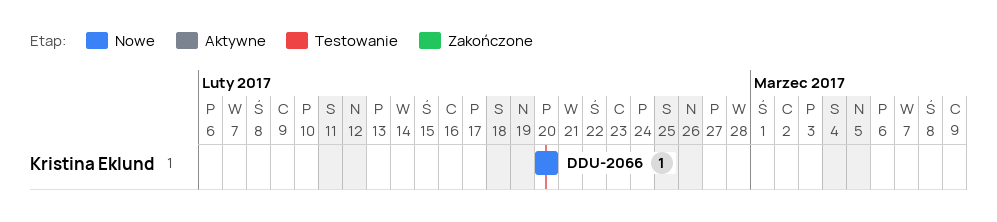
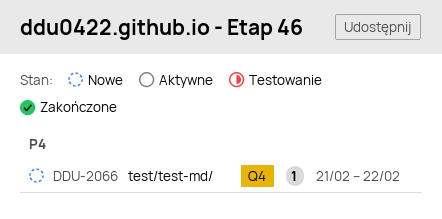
DDU-2066, start: Feb 20 -> Feb 21
DDU-2066, due: Feb 20 -> Feb 22

